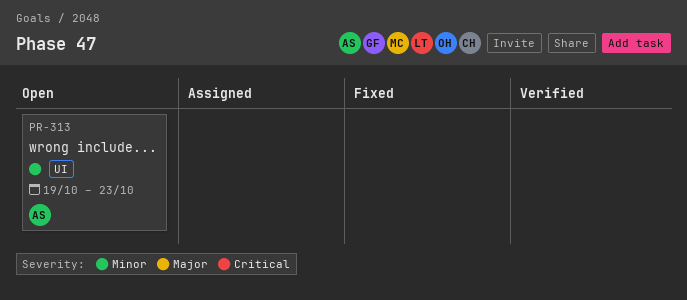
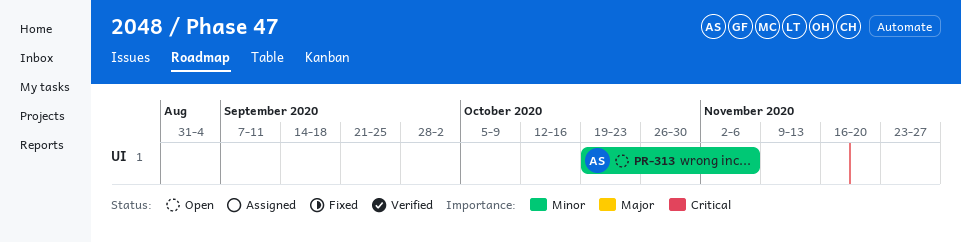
PR-313, due: Oct 23 -> Nov 6

